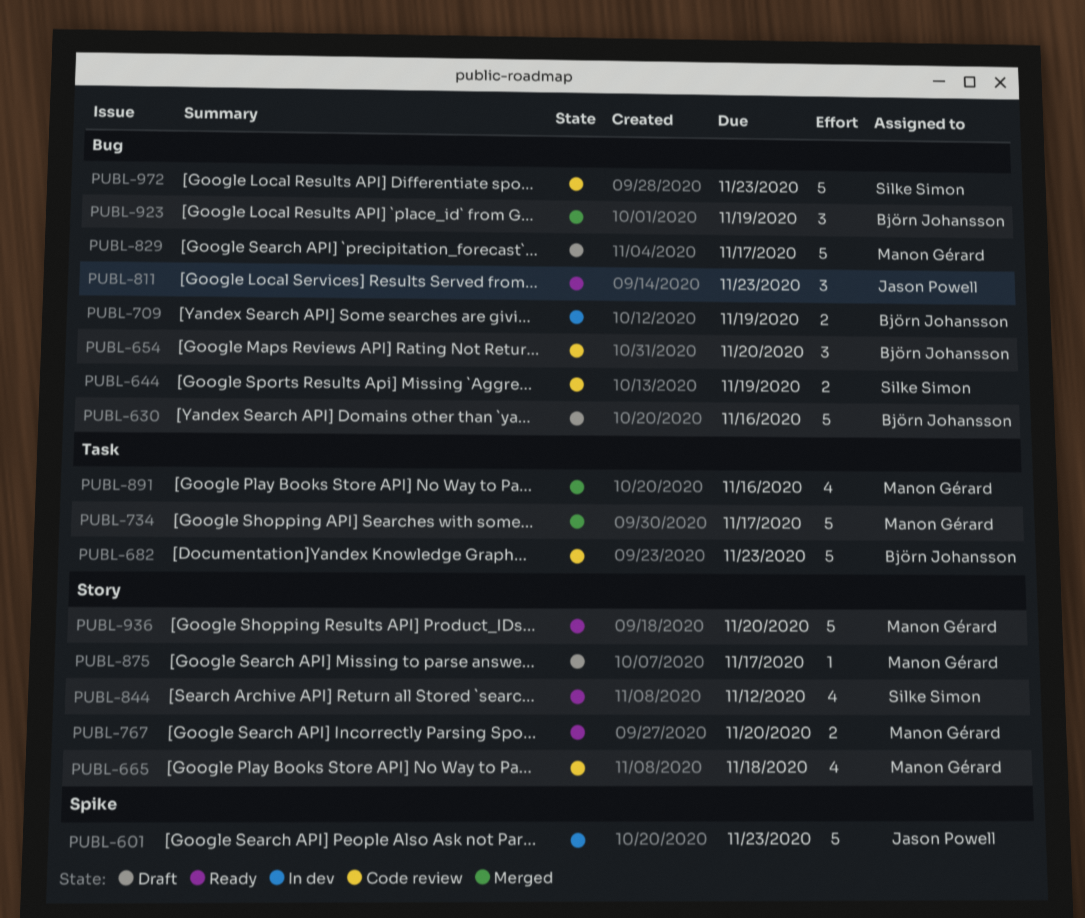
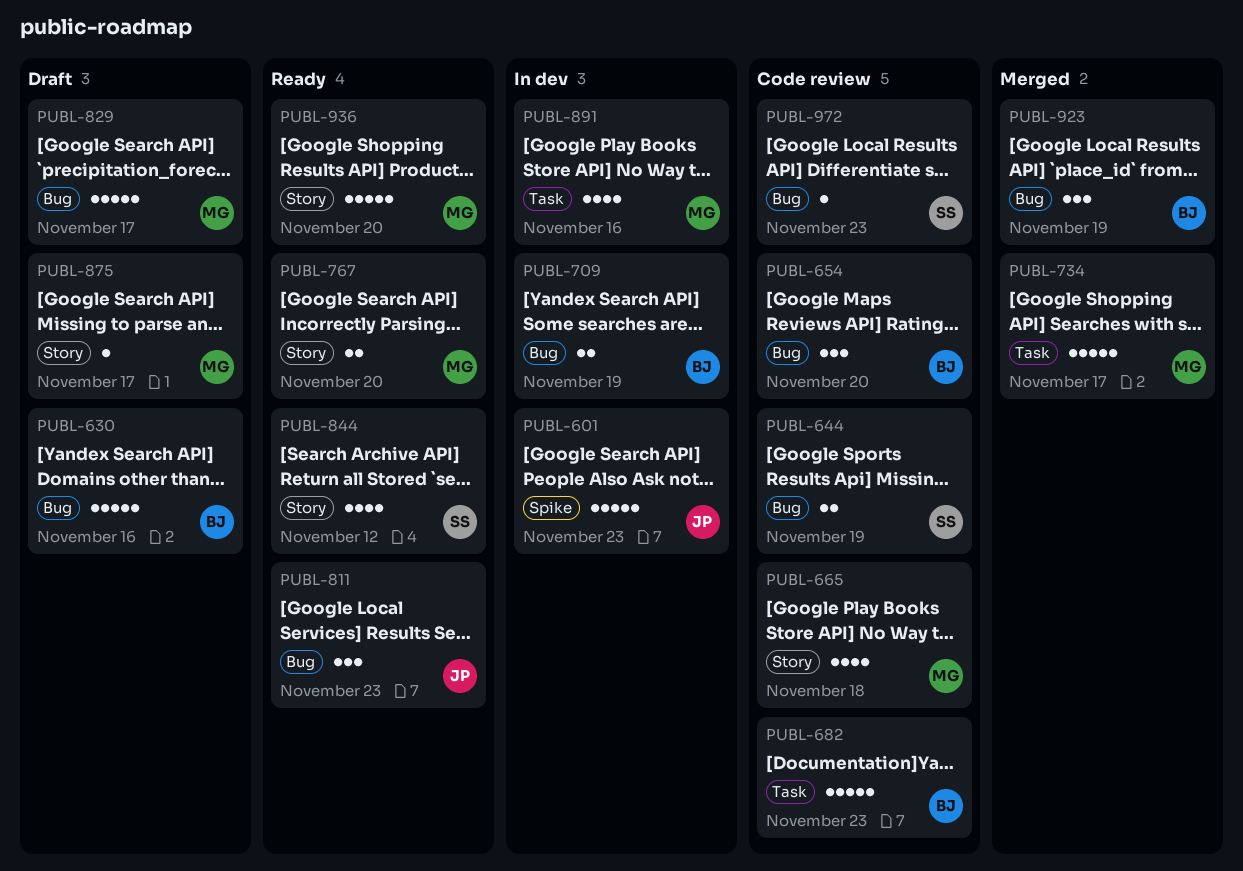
PUBL-891, status: Merged -> In dev
PUBL-972, estimate: 5 -> 1

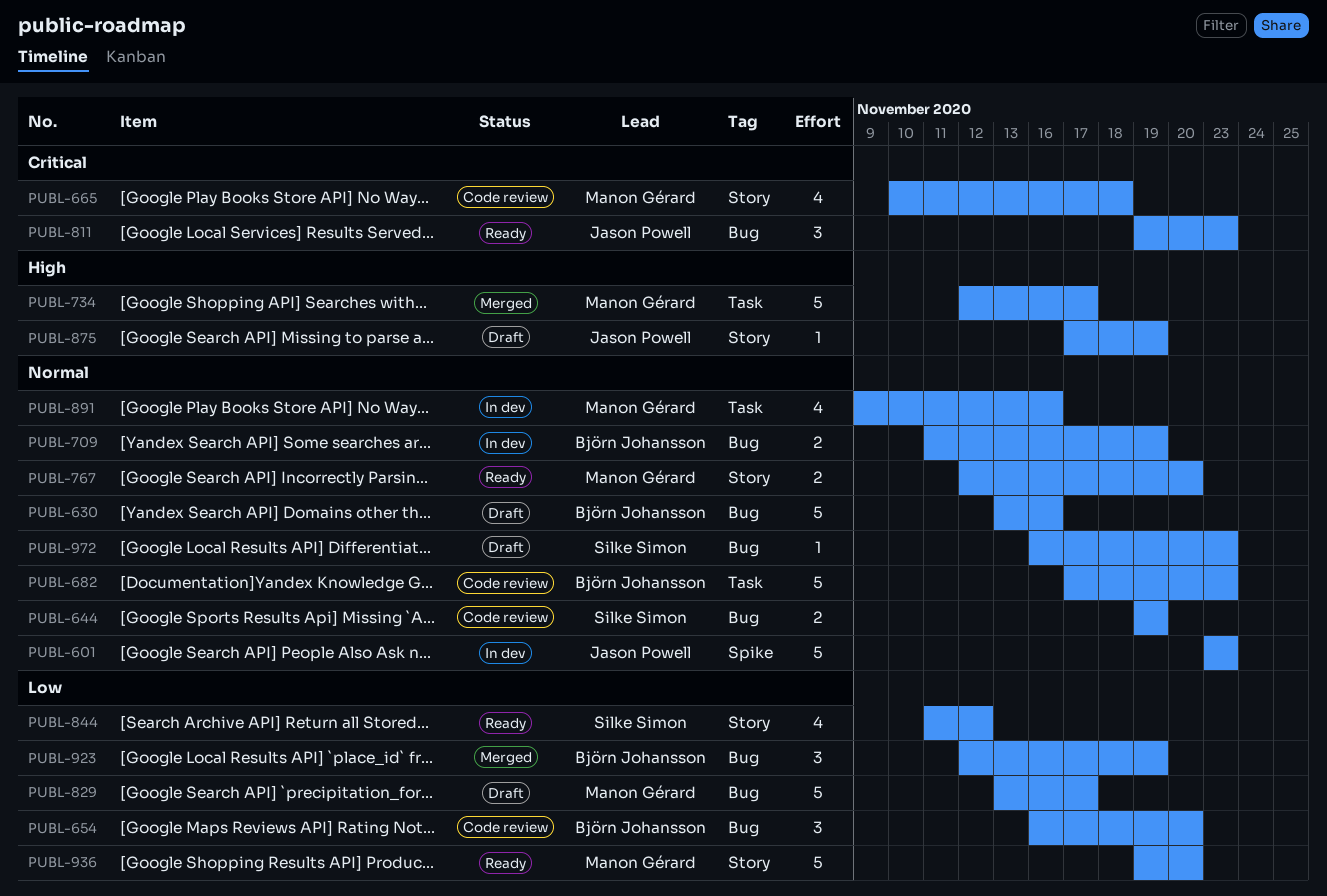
PUBL-875, owner: Manon Gérard -> Jason Powell
PUBL-875, due: Nov 17 -> Nov 19
PUBL-972, status: Code review -> Draft

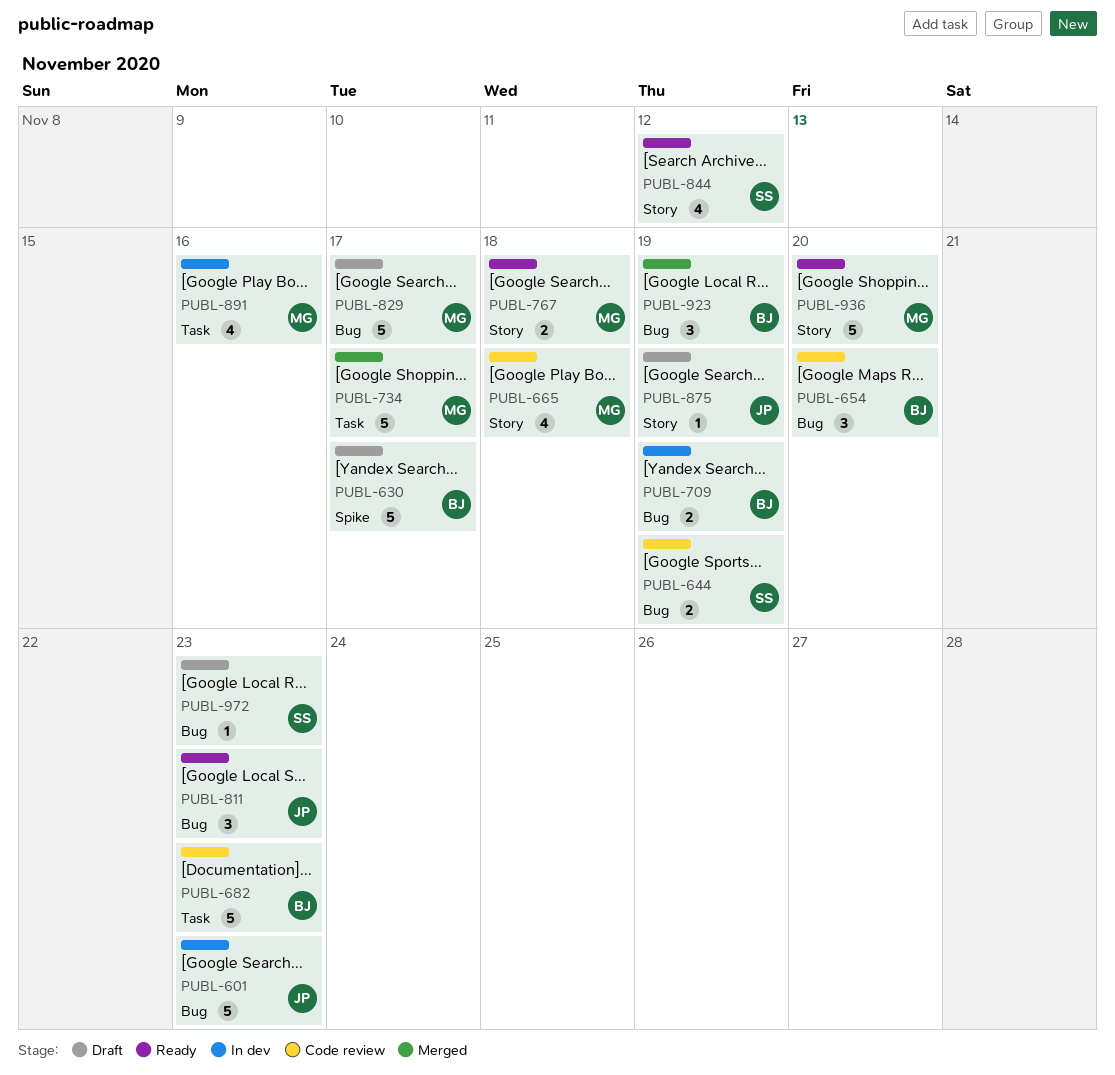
PUBL-601, label: Spike -> Bug
PUBL-630, label: Bug -> Spike
PUBL-630, due: Nov 16 -> Nov 17
PUBL-767, due: Nov 20 -> Nov 18

